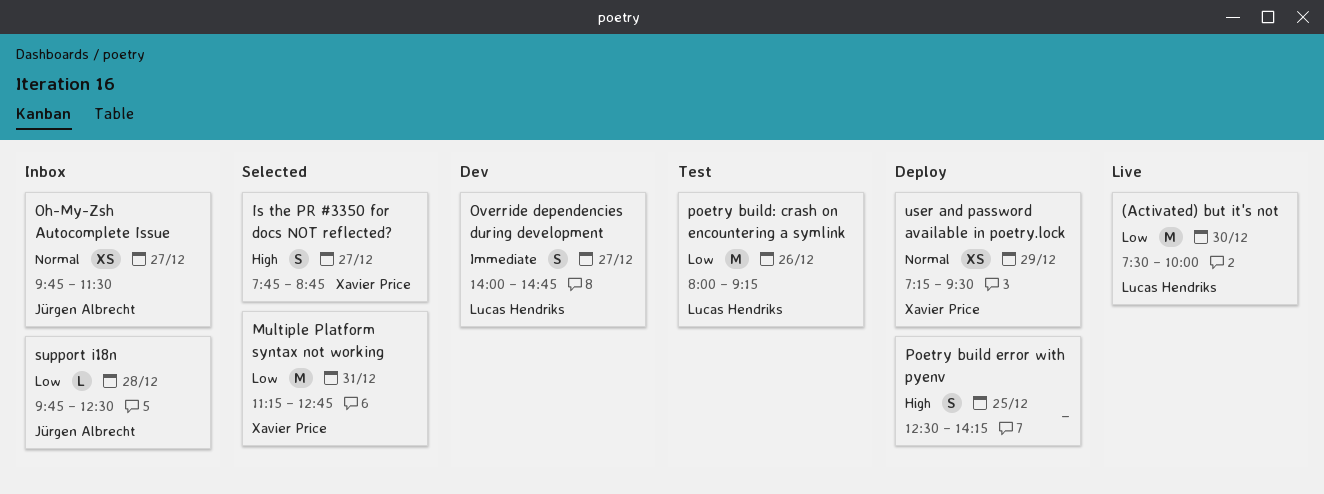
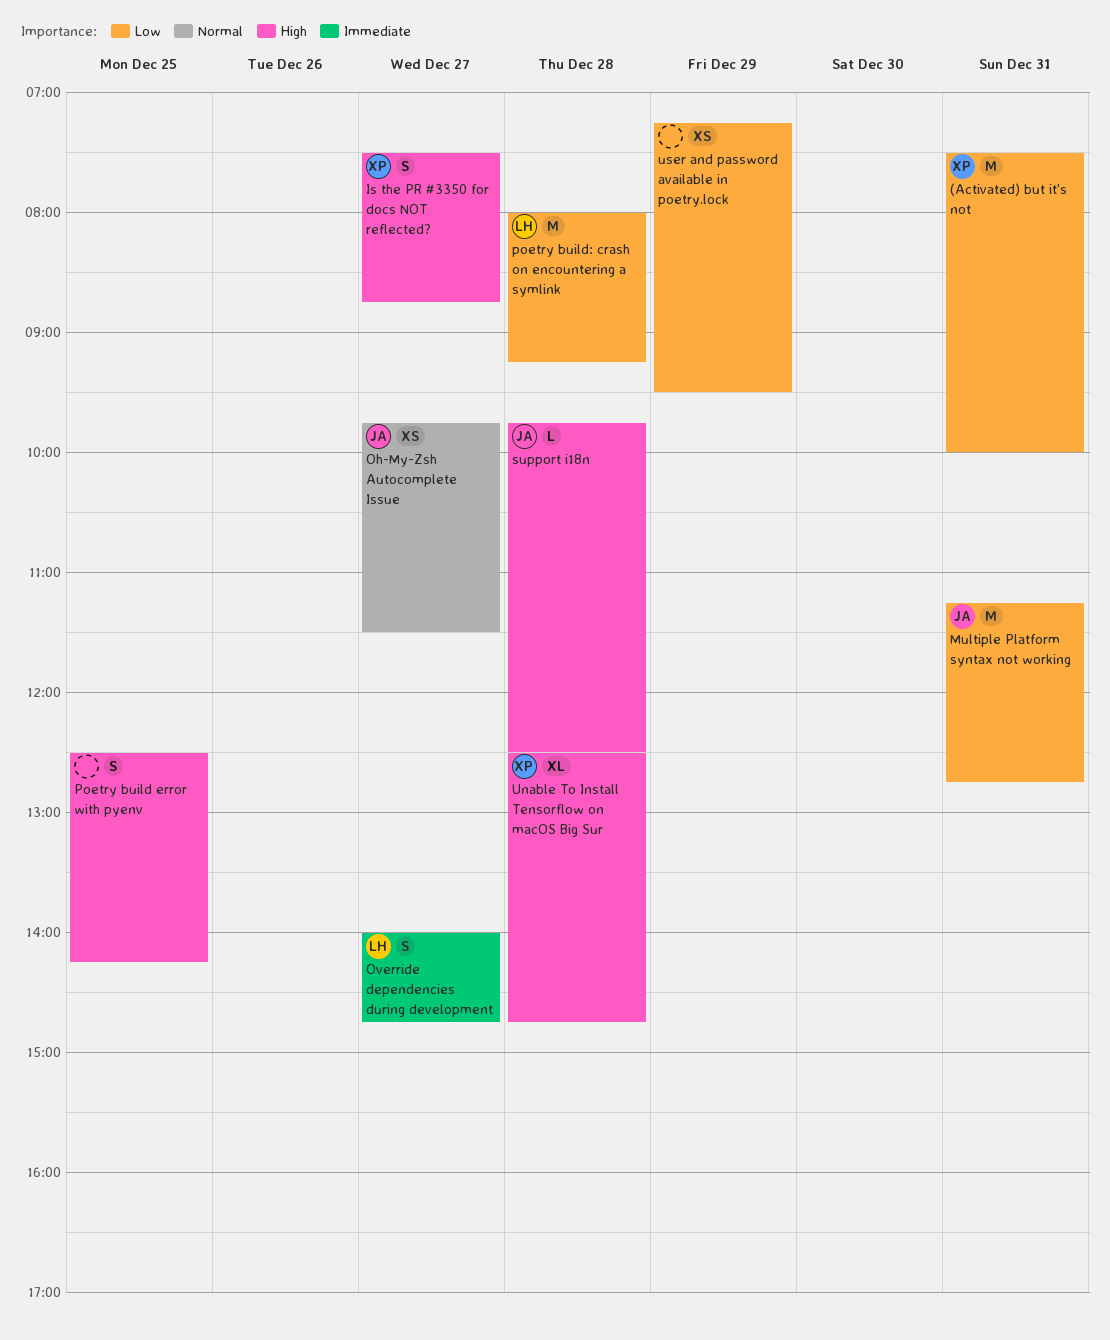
(Activated) but it's not, owner: Lucas Hendriks -> Xavier Price
(Activated) but it's not, day: Dec 30 -> Dec 31
Is the PR #3350 for docs NOT reflected?, begins: 07:45 -> 07:30
Multiple Platform syntax not working, owner: Xavier Price -> Jürgen Albrecht
poetry build: crash on encountering a symlink, day: Dec 26 -> Dec 28
support i18n, priority: Low -> High
Unable To Install Tensorflow on macOS Big Sur: none -> present
user and password available in poetry.lock, owner: Xavier Price -> none
user and password available in poetry.lock, priority: Normal -> Low

